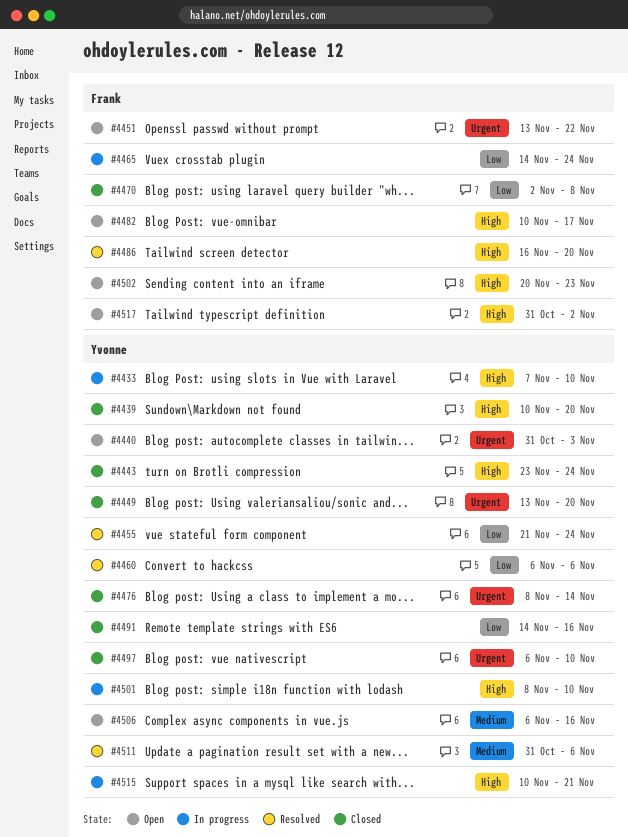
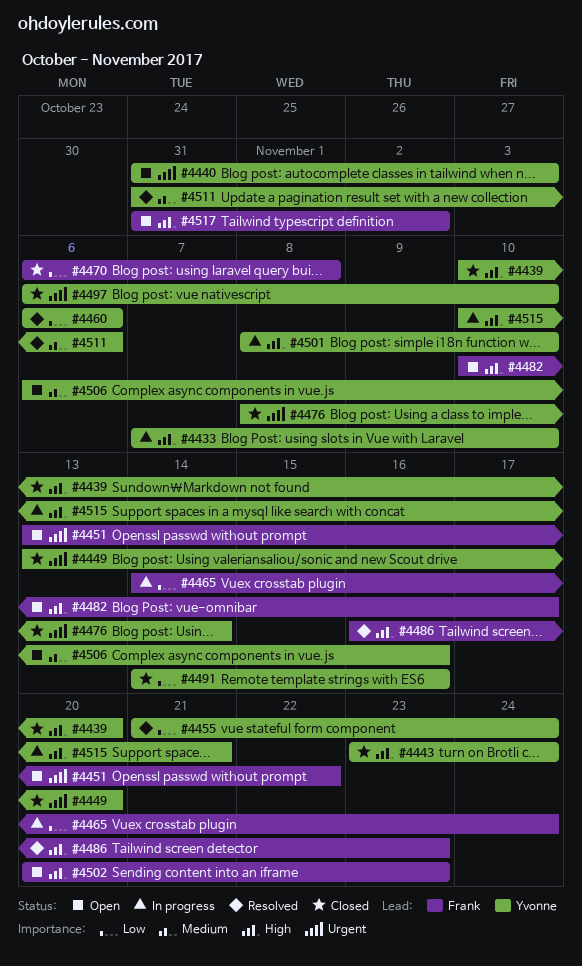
#4470, start: Nov 2 -> Nov 6
#4486, due: Nov 20 -> Nov 23

